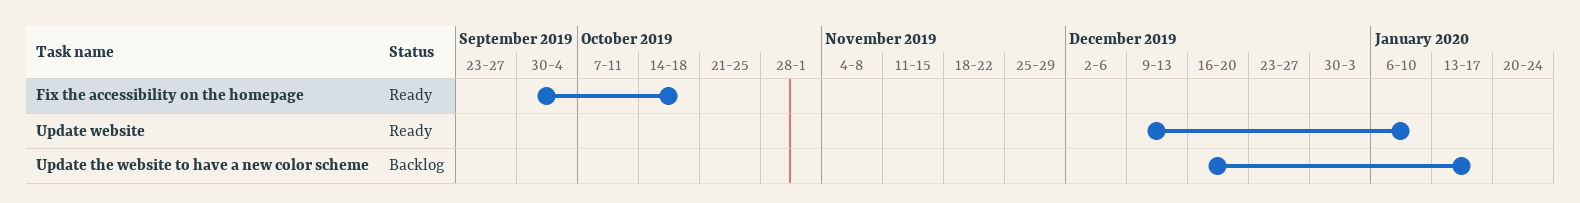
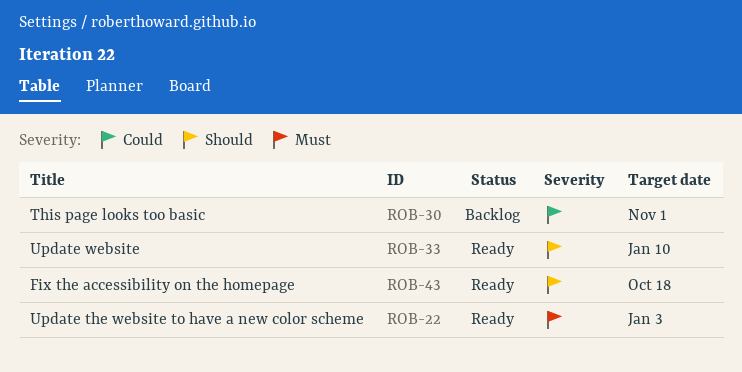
This page looks too basic: none -> present
Update the website to have a new color scheme, status: Backlog -> Ready
Update the website to have a new color scheme, due: Jan 17 -> Jan 3

